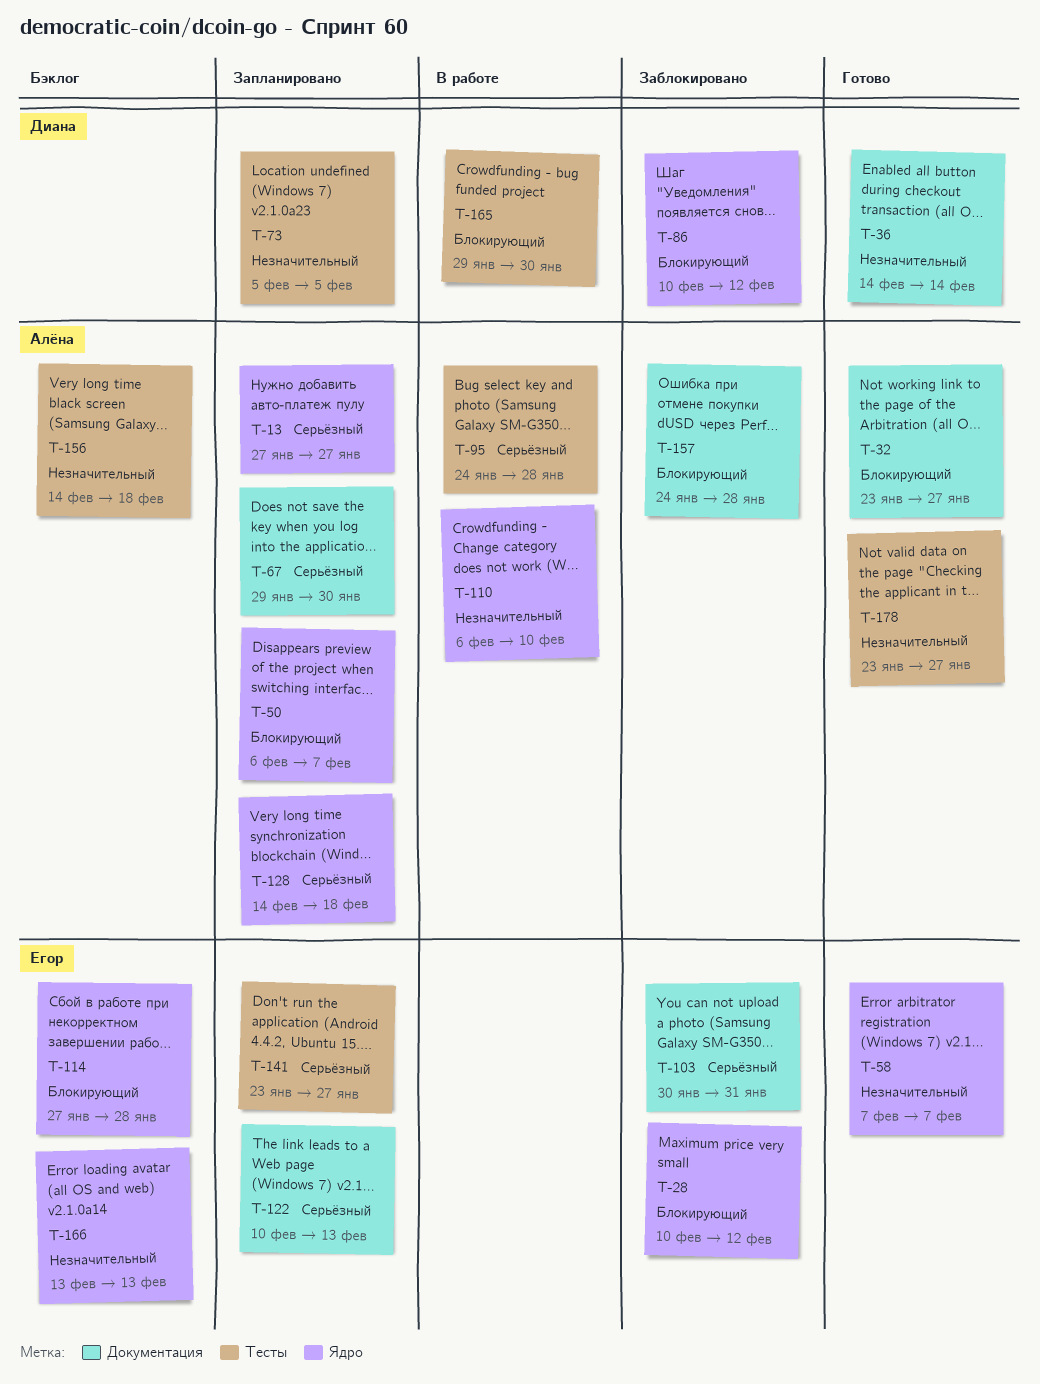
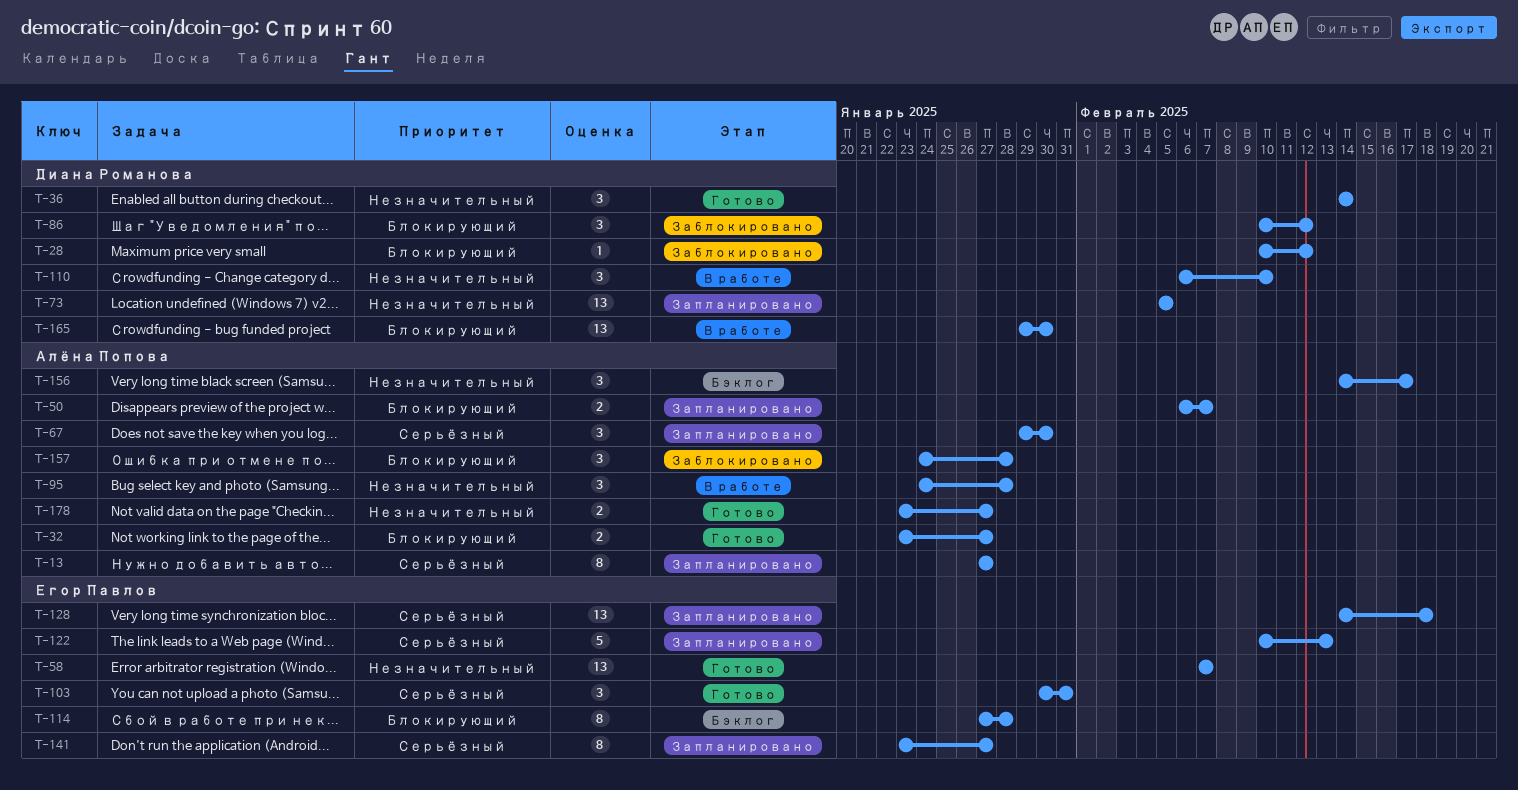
T-28, owner: Егор Павлов -> Диана Романова
T-95, priority: Серьёзный -> Незначительный
T-103, status: Заблокировано -> Готово
T-110, owner: Алёна Попова -> Диана Романова
T-128, owner: Алёна Попова -> Егор Павлов
T-156, due: Feb 18 -> Feb 17
T-166: present -> none

